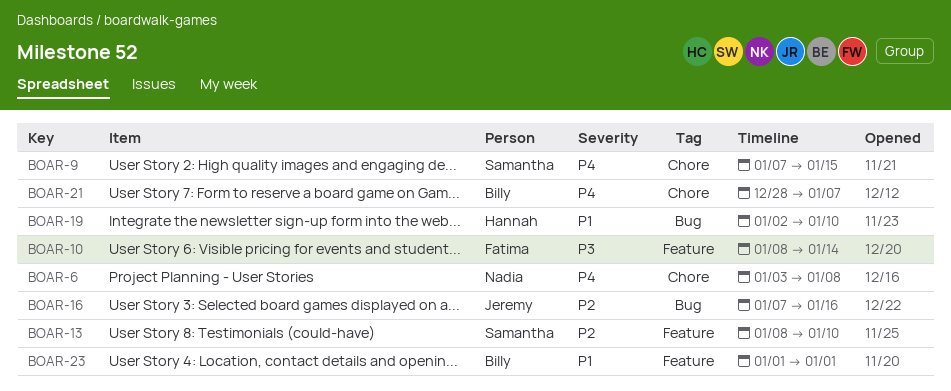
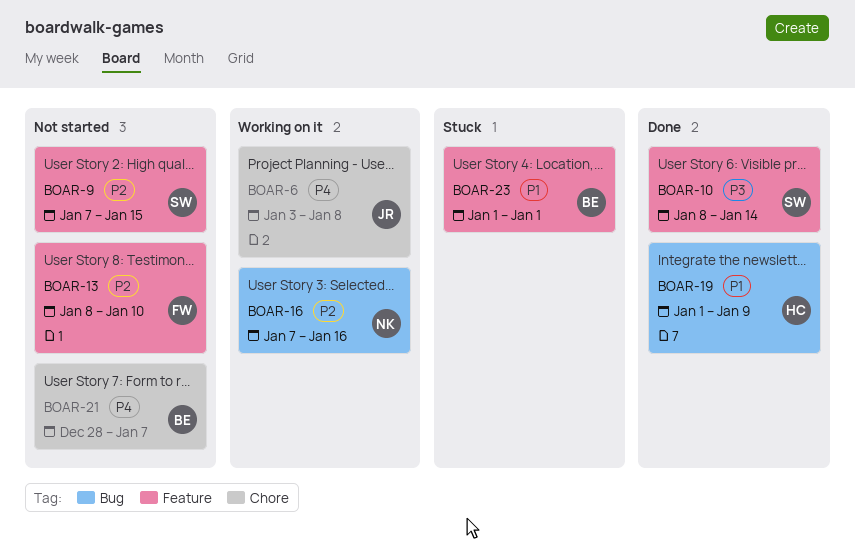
BOAR-6, owner: Nadia -> Jeremy
BOAR-9, priority: P4 -> P2
BOAR-9, label: Chore -> Feature
BOAR-10, owner: Fatima -> Samantha
BOAR-13, owner: Samantha -> Fatima
BOAR-16, owner: Jeremy -> Nadia
BOAR-19, start: Jan 2 -> Jan 1
BOAR-19, due: Jan 10 -> Jan 9

